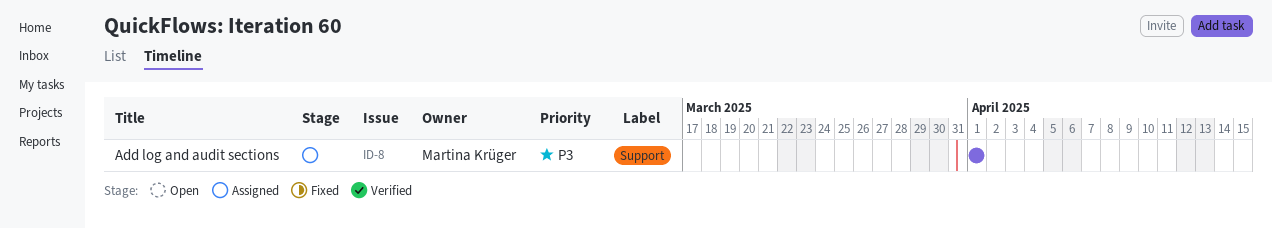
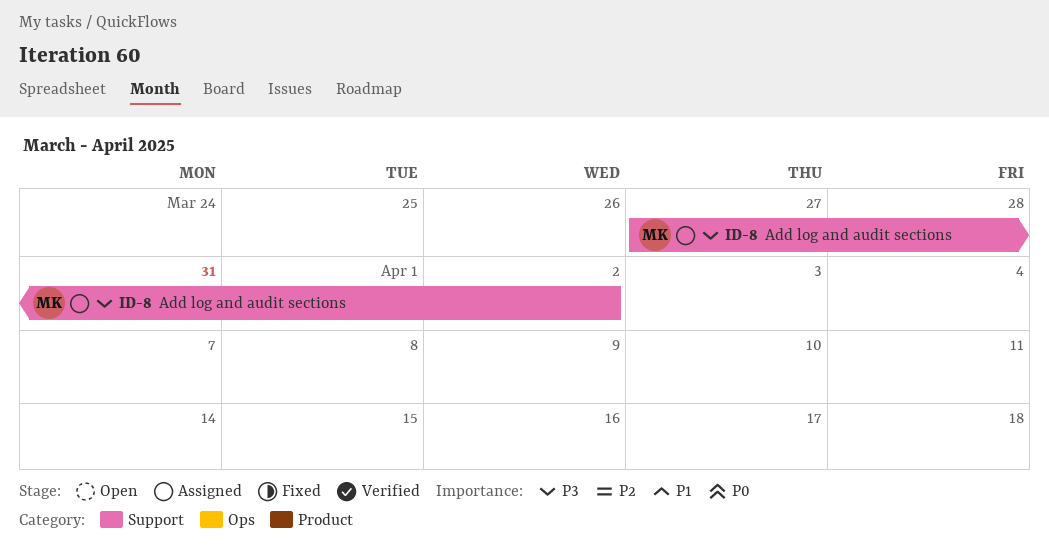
ID-8, start: Apr 1 -> Mar 27
ID-8, due: Apr 1 -> Apr 2

